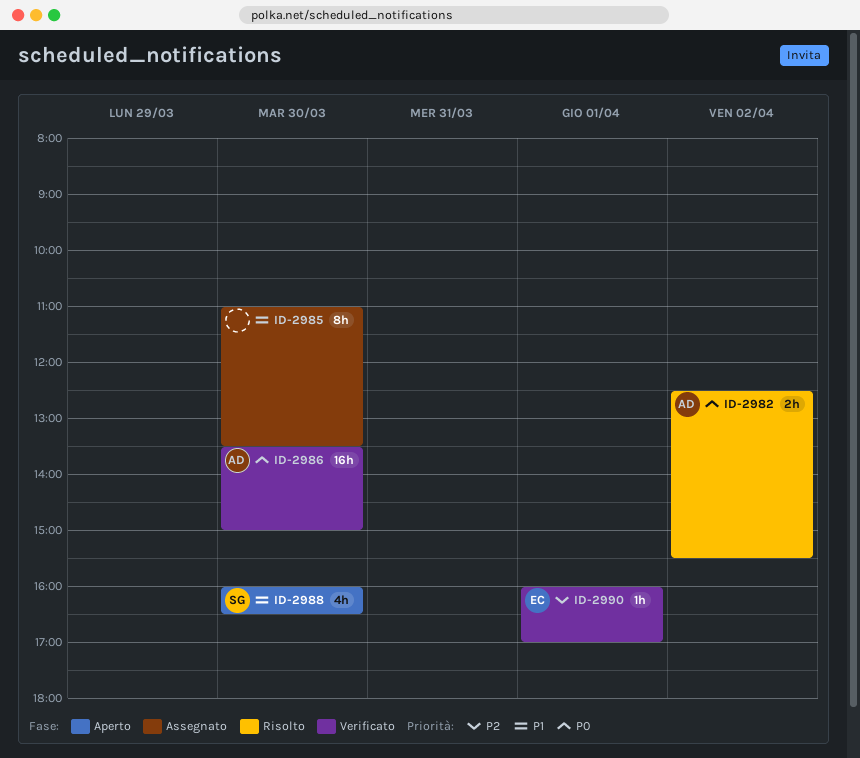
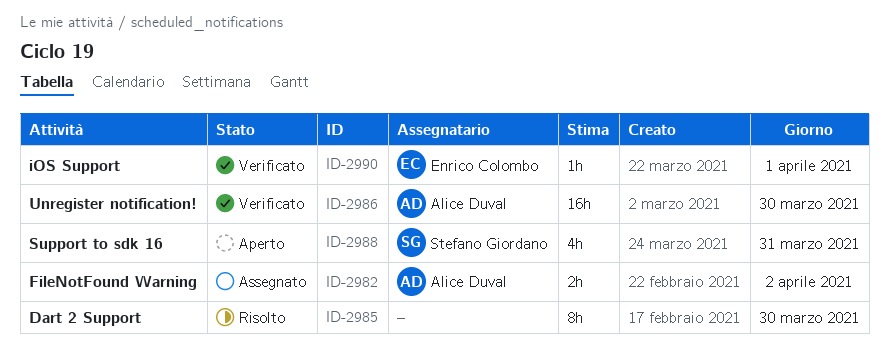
ID-2982, status: Risolto -> Assegnato
ID-2985, status: Assegnato -> Risolto
ID-2988, day: Mar 30 -> Mar 31

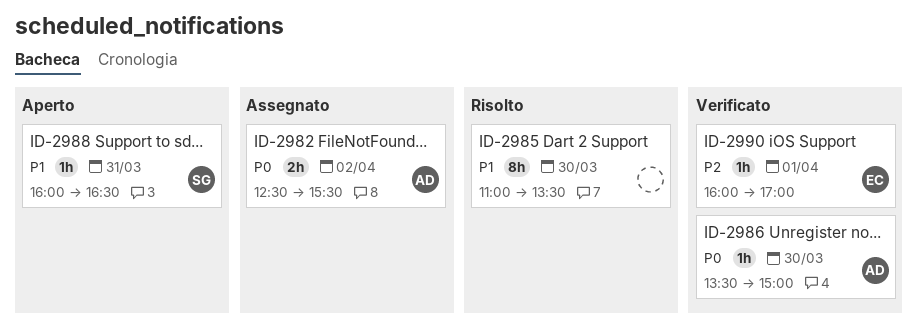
ID-2986, estimate: 16h -> 1h
ID-2988, estimate: 4h -> 1h

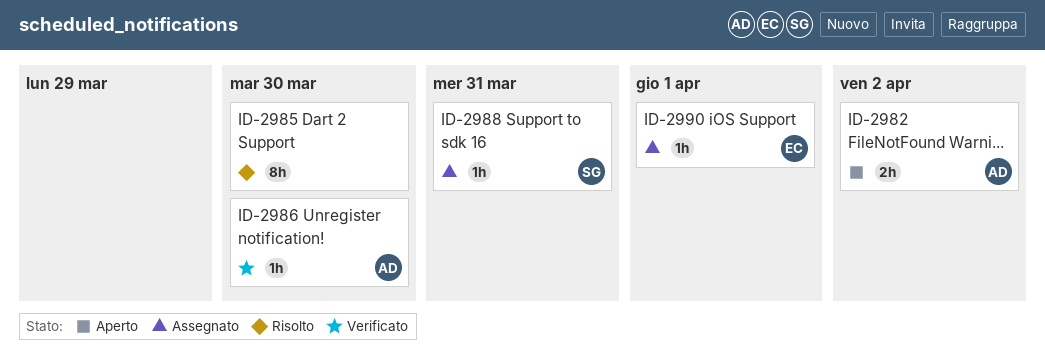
ID-2982, status: Assegnato -> Aperto
ID-2988, status: Aperto -> Assegnato
ID-2990, status: Verificato -> Assegnato

